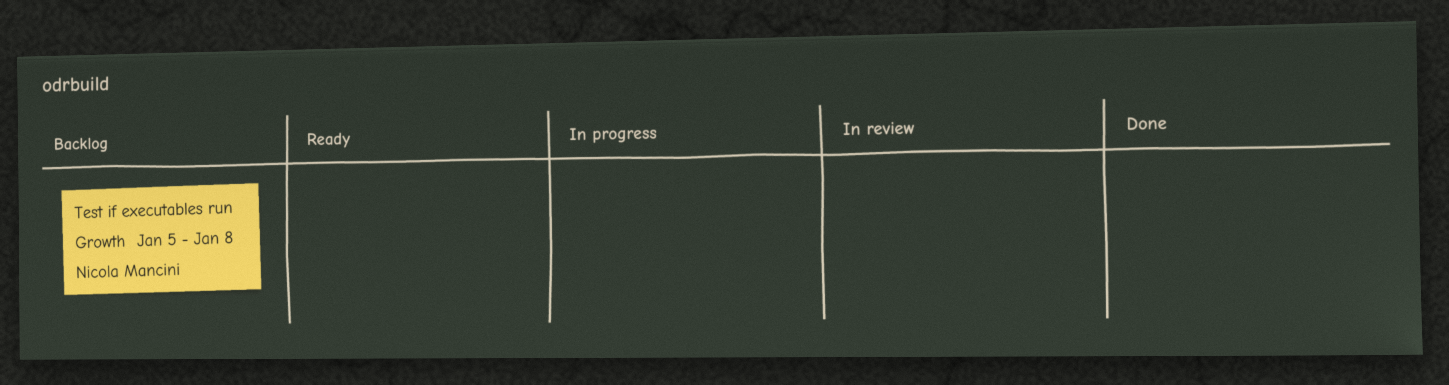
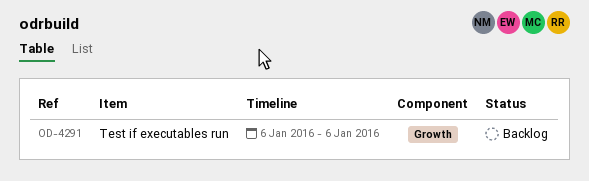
Test if executables run, start: Jan 5 -> Jan 6
Test if executables run, due: Jan 8 -> Jan 6

